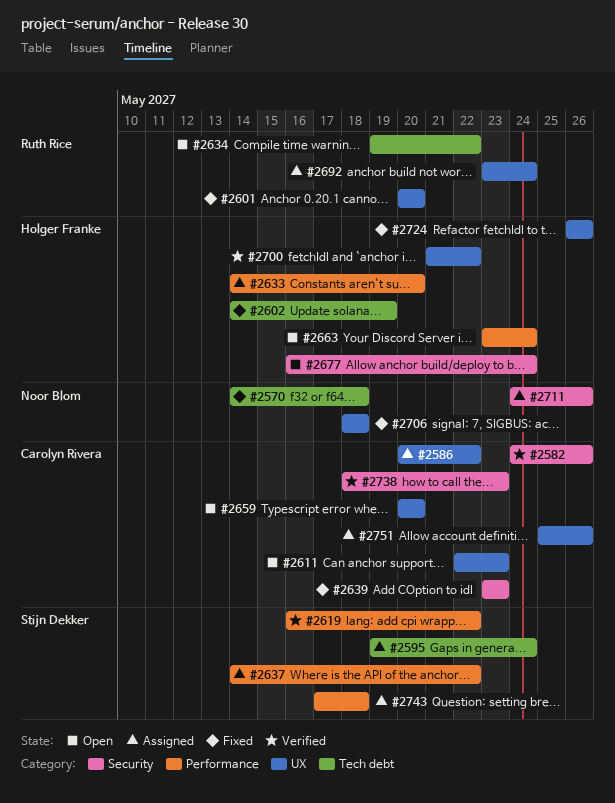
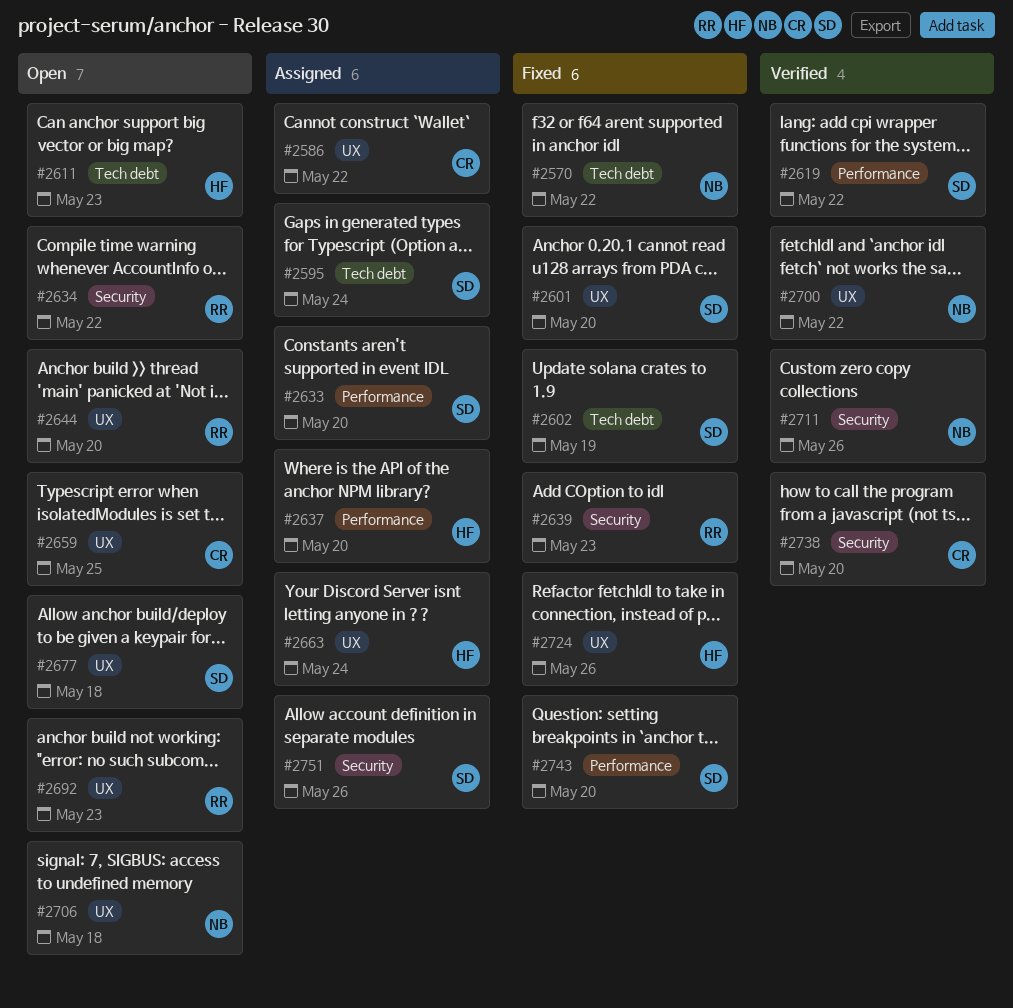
#2570, due: May 18 -> May 22
#2582: present -> none
#2601, owner: Ruth Rice -> Stijn Dekker
#2602, owner: Holger Franke -> Stijn Dekker
#2611, owner: Carolyn Rivera -> Holger Franke
#2611, label: UX -> Tech debt
#2633, owner: Holger Franke -> Stijn Dekker
#2634, label: Tech debt -> Security
#2637, owner: Stijn Dekker -> Holger Franke
#2637, due: May 22 -> May 20
#2639, owner: Carolyn Rivera -> Ruth Rice
#2644: none -> present
#2659, due: May 20 -> May 25
#2663, status: Open -> Assigned
#2663, label: Performance -> UX
#2677, owner: Holger Franke -> Stijn Dekker
#2677, label: Security -> UX
#2677, due: May 24 -> May 18
#2692, status: Assigned -> Open
#2692, due: May 24 -> May 23
#2700, owner: Holger Franke -> Noor Blom
#2706, status: Fixed -> Open
#2711, status: Assigned -> Verified
#2738, due: May 23 -> May 20
#2743, status: Assigned -> Fixed
#2743, due: May 18 -> May 20
#2751, owner: Carolyn Rivera -> Stijn Dekker
#2751, label: UX -> Security

